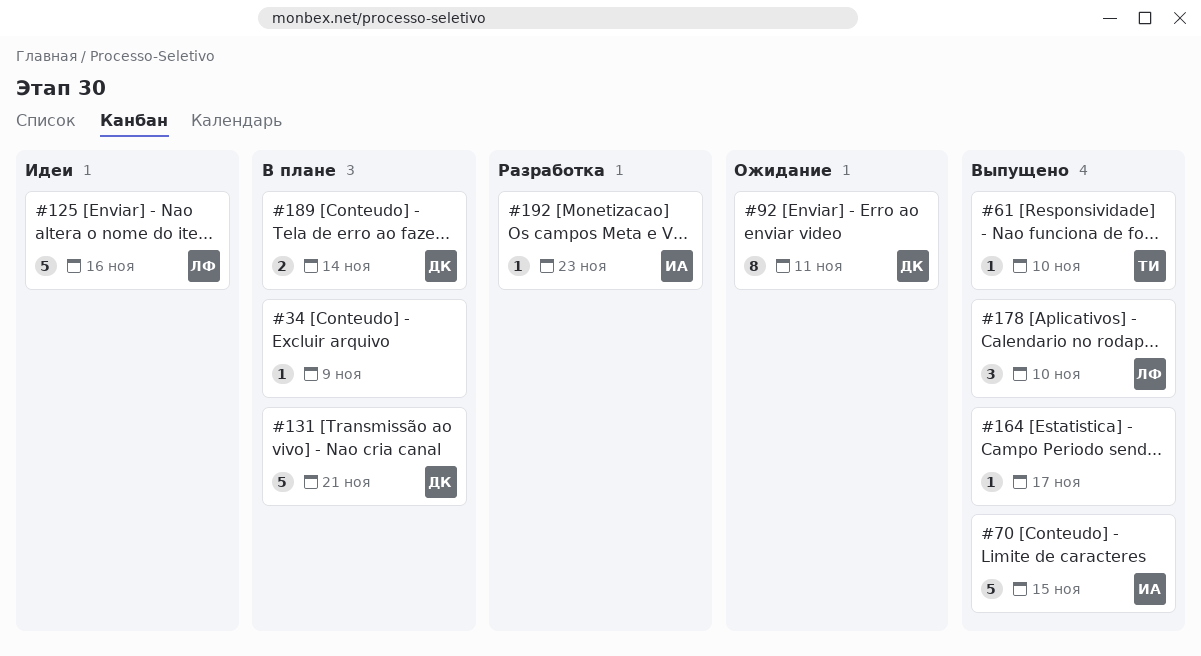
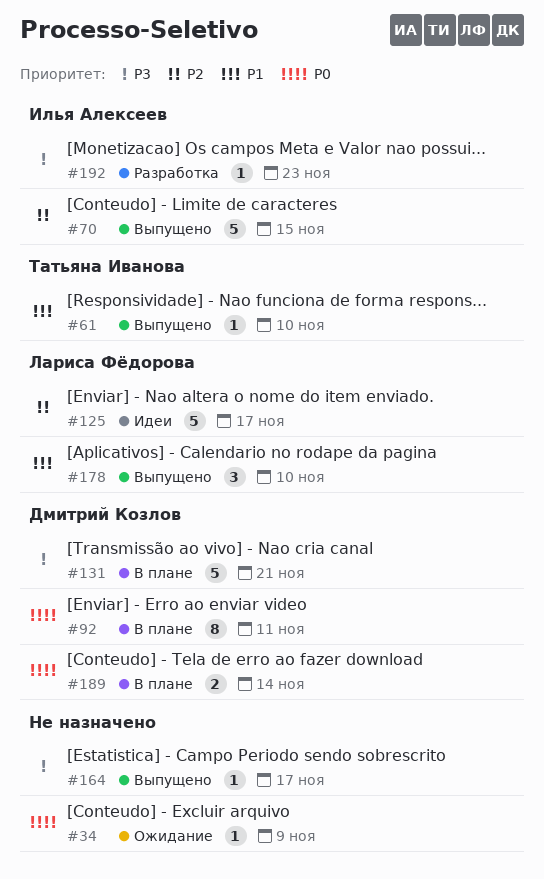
#34, status: В плане -> Ожидание
#92, status: Ожидание -> В плане
#125, due: Nov 16 -> Nov 17

